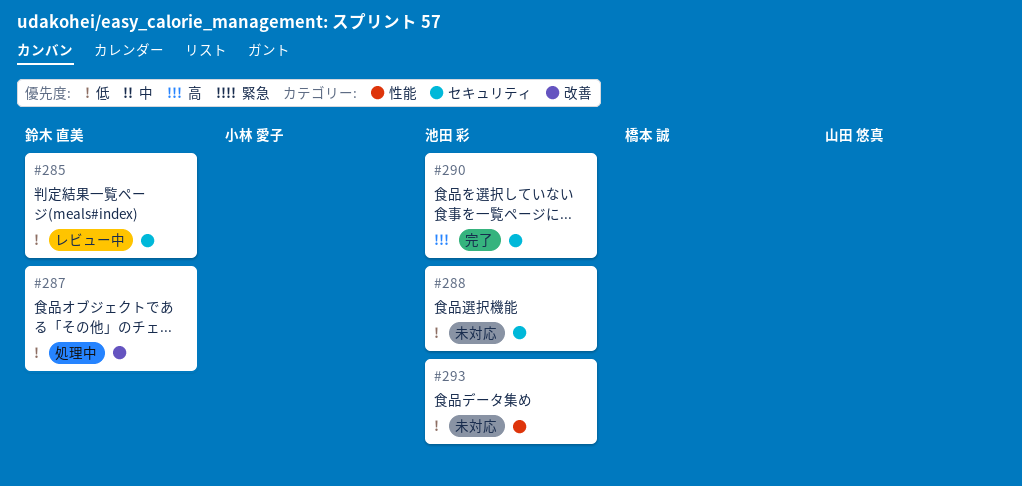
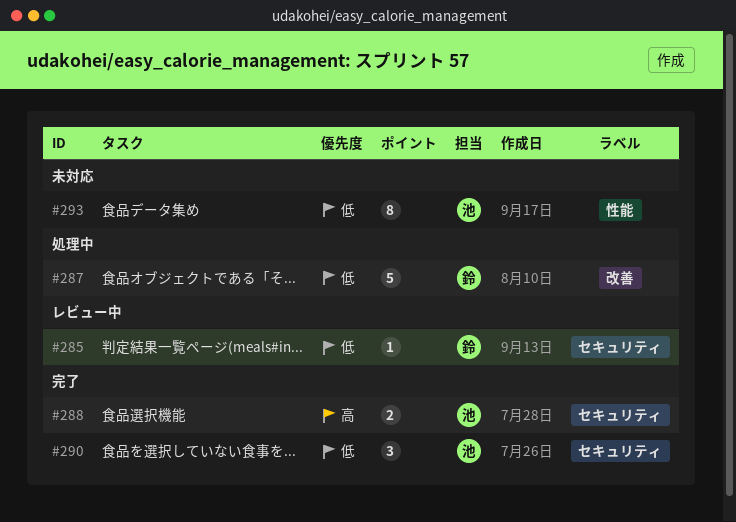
#288, status: 未対応 -> 完了
#288, priority: 低 -> 高
#290, priority: 高 -> 低

